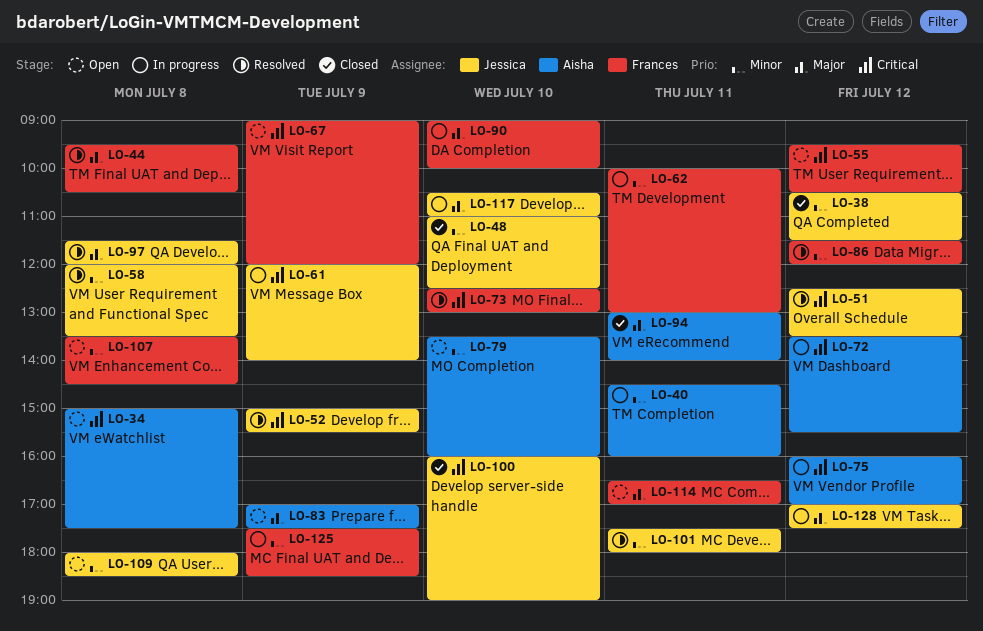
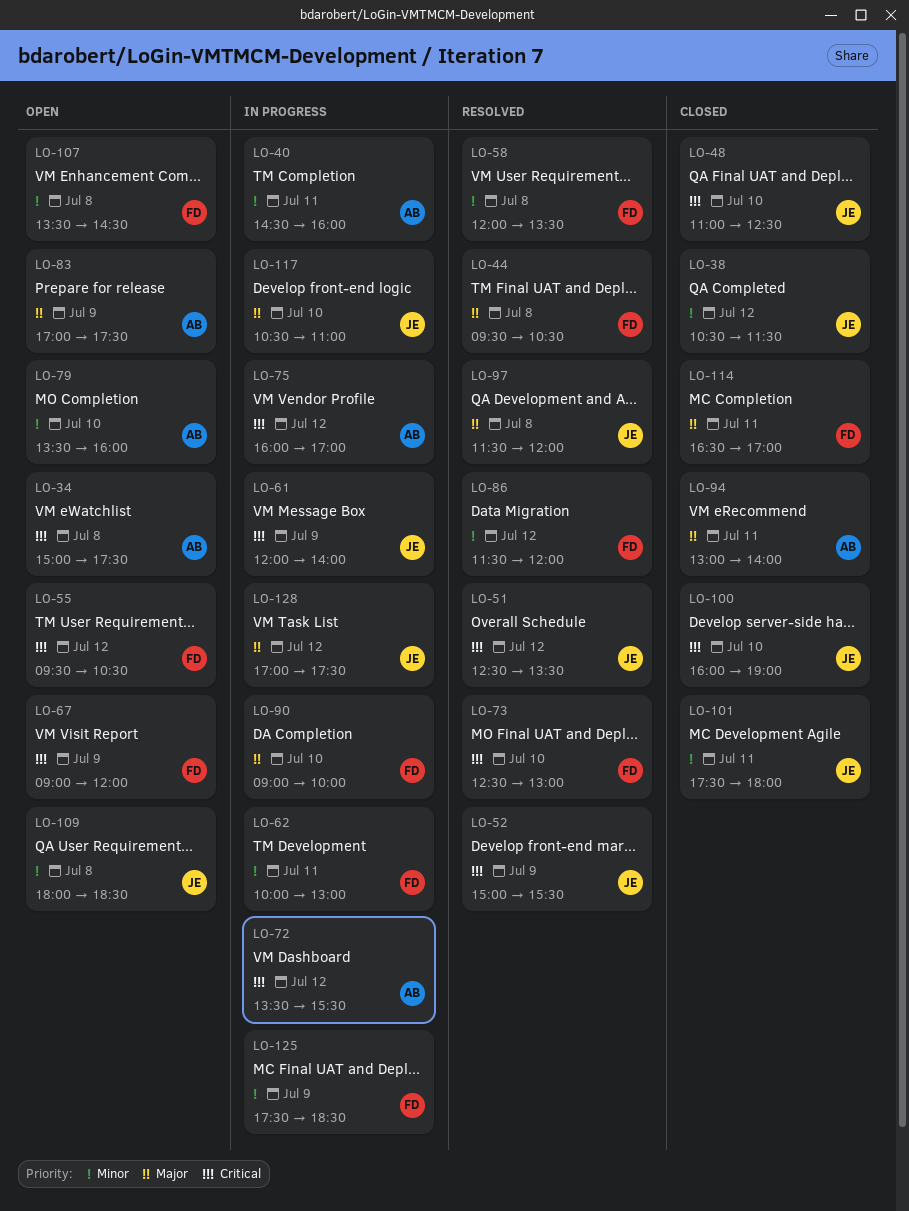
LO-48, priority: Minor -> Critical
LO-58, owner: Jessica -> Frances
LO-101, status: Resolved -> Closed
LO-114, status: Open -> Closed

